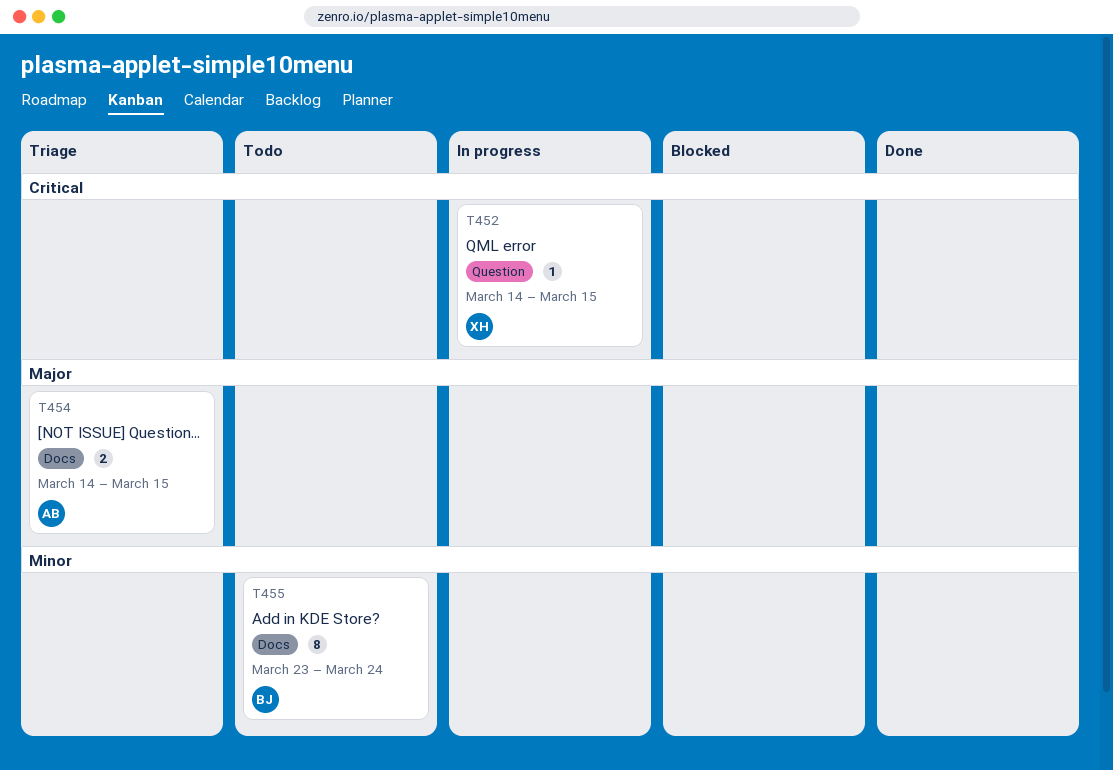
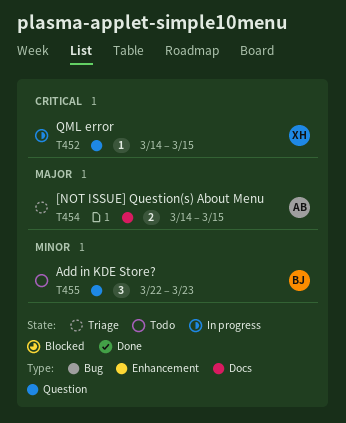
T455, label: Docs -> Question
T455, estimate: 8 -> 3
T455, start: Mar 23 -> Mar 22
T455, due: Mar 24 -> Mar 23

